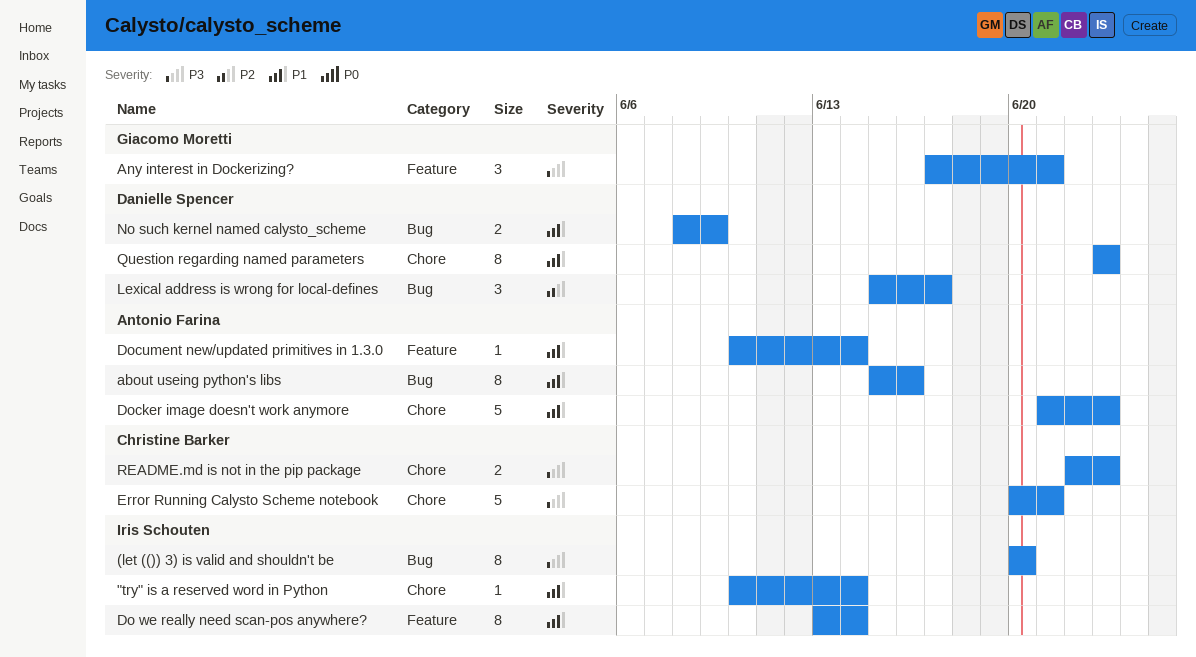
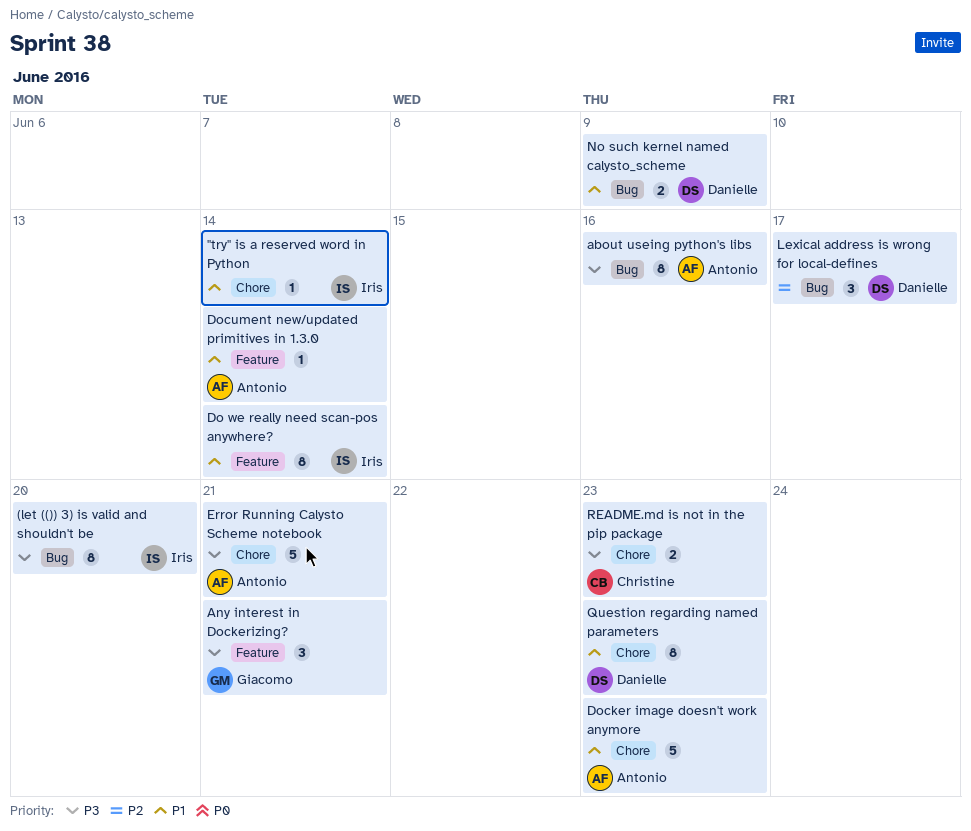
about useing python's libs, priority: P1 -> P3
Error Running Calysto Scheme notebook, owner: Christine Barker -> Antonio Farina

